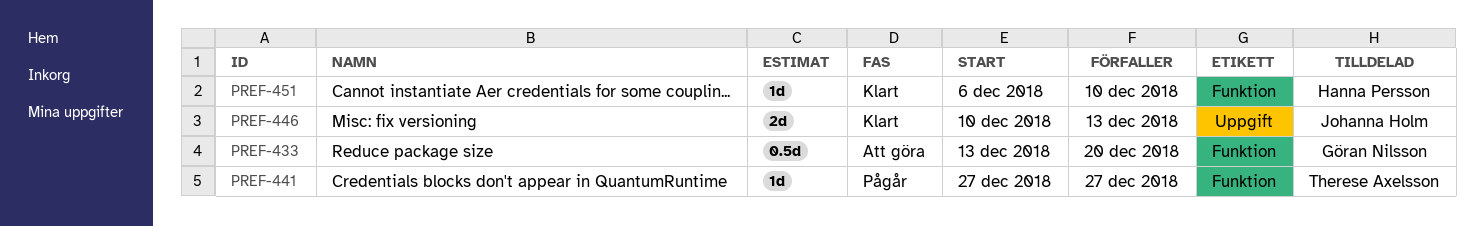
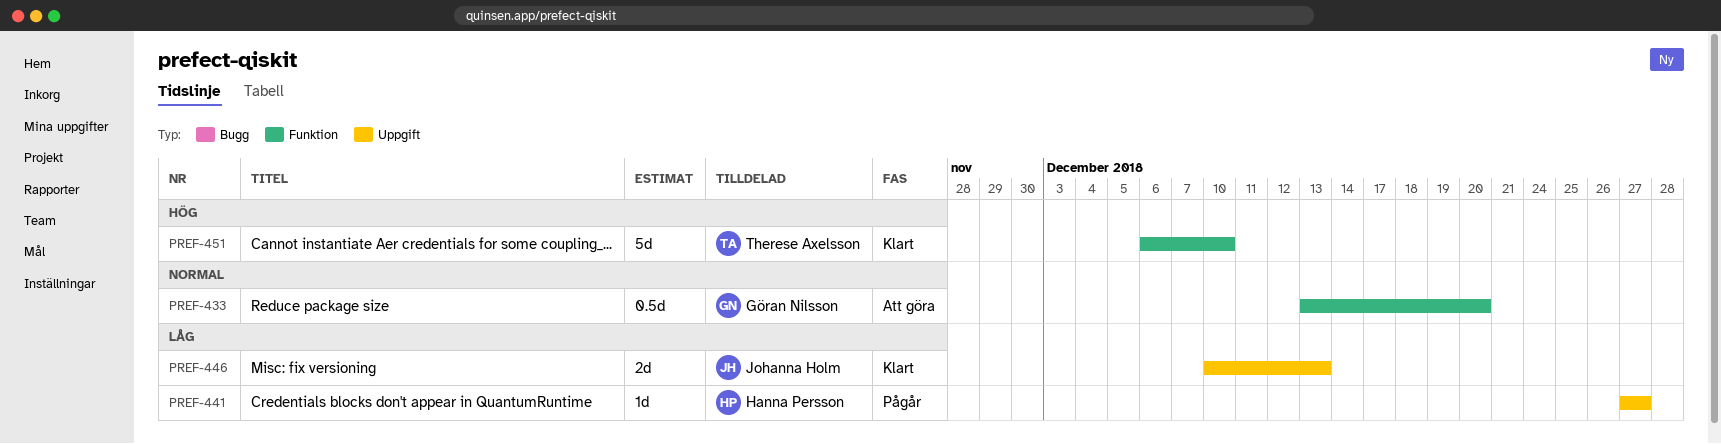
PREF-441, owner: Therese Axelsson -> Hanna Persson
PREF-441, label: Funktion -> Uppgift
PREF-451, owner: Hanna Persson -> Therese Axelsson
PREF-451, estimate: 1d -> 5d

